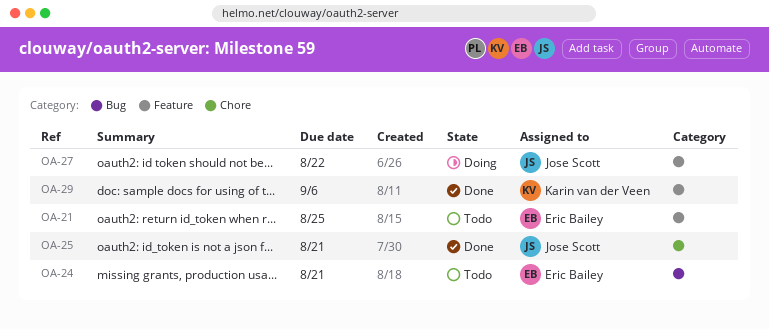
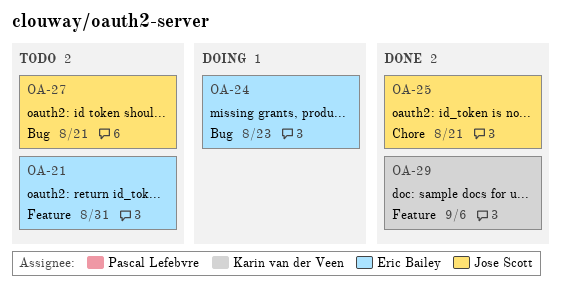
OA-21, due: Aug 25 -> Aug 31
OA-24, status: Todo -> Doing
OA-24, due: Aug 21 -> Aug 23
OA-27, status: Doing -> Todo
OA-27, label: Feature -> Bug
OA-27, due: Aug 22 -> Aug 21

